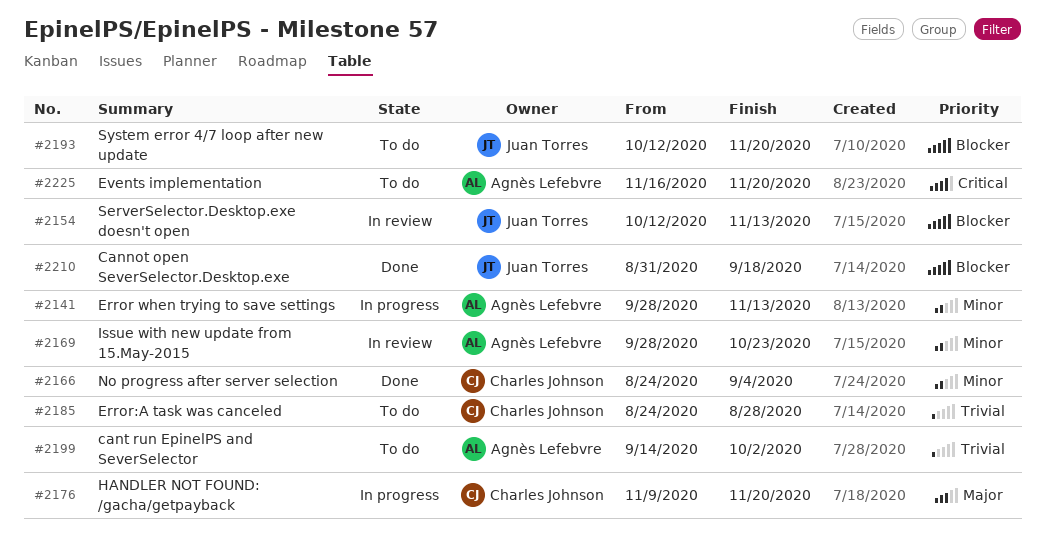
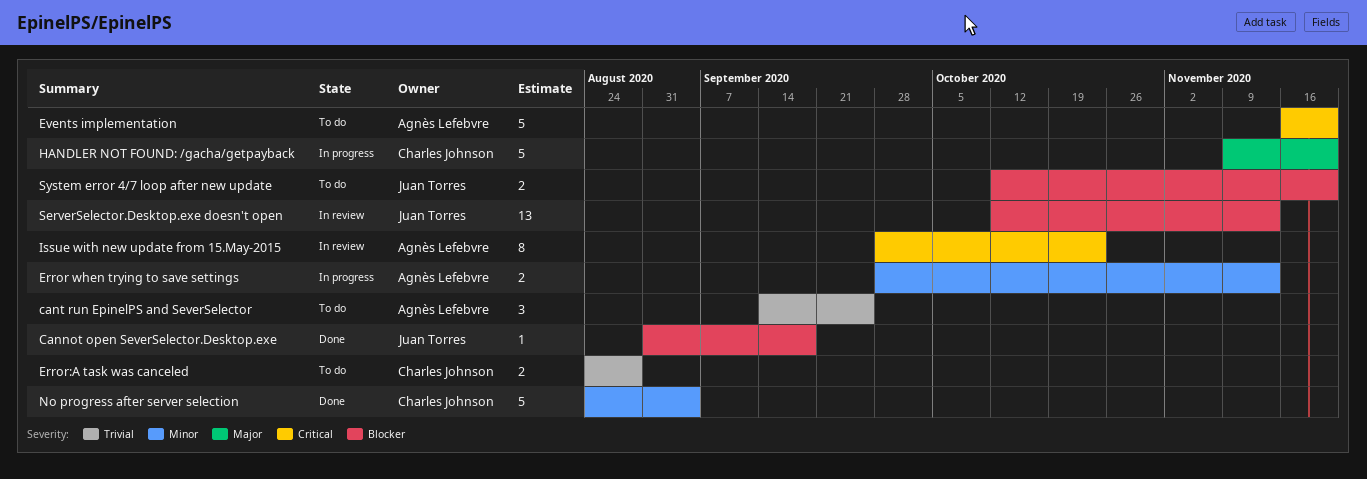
cant run EpinelPS and SeverSelector, due: Oct 2 -> Sep 25
Issue with new update from 15.May-2015, priority: Minor -> Critical

